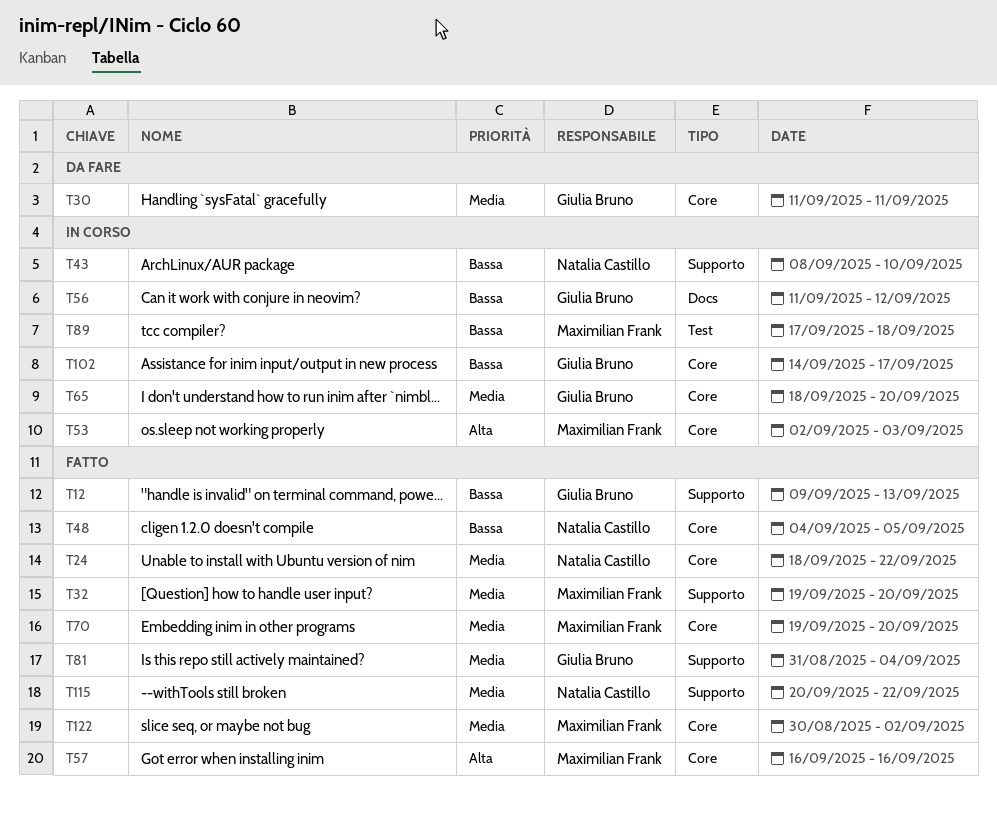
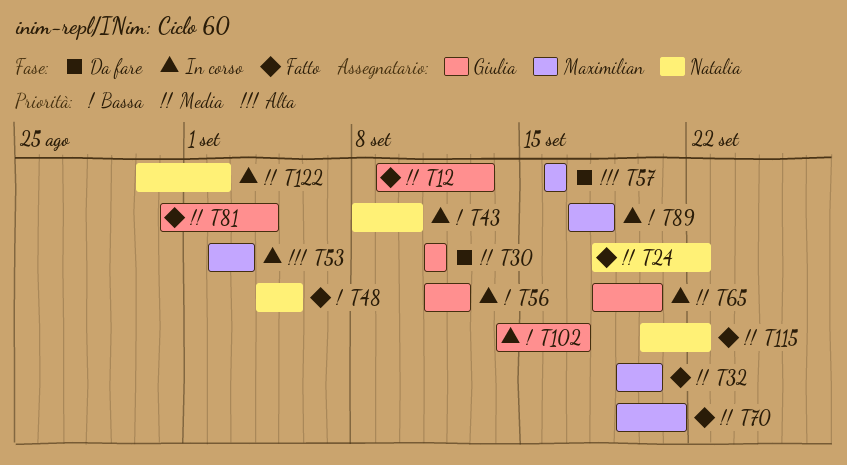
T12, priority: Bassa -> Media
T57, status: Fatto -> Da fare
T70, due: Sep 20 -> Sep 21
T122, status: Fatto -> In corso
T122, owner: Maximilian Frank -> Natalia Castillo

